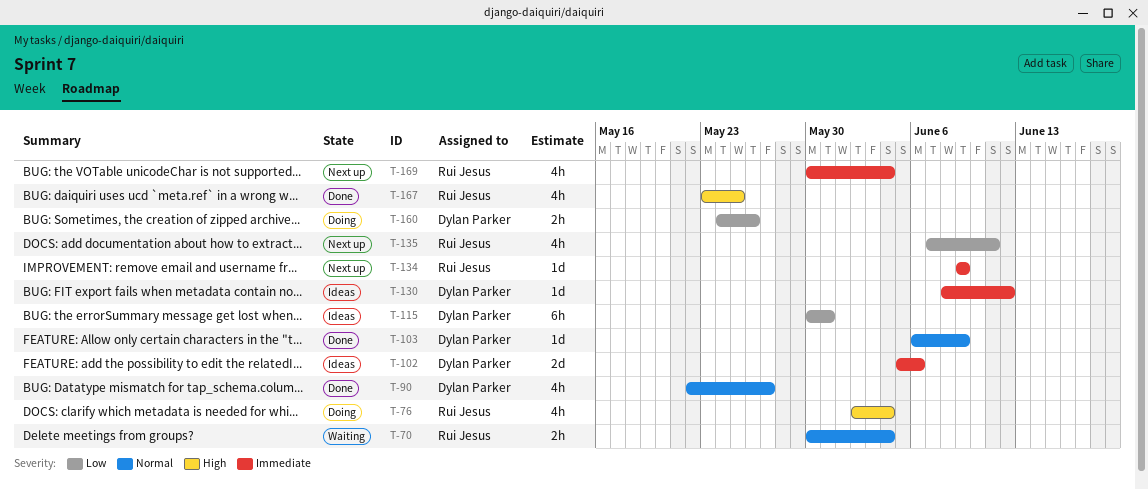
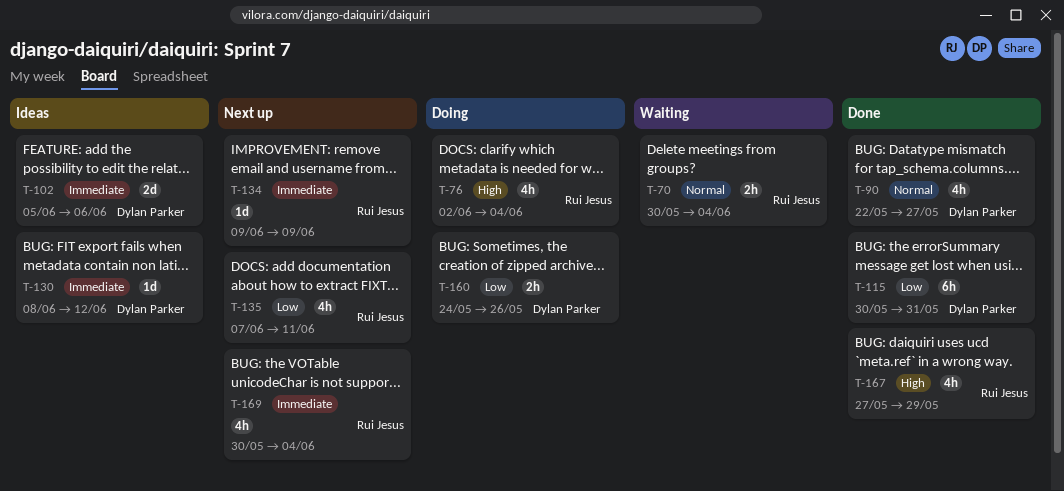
T-103: present -> none
T-115, status: Ideas -> Done
T-167, start: May 23 -> May 27
T-167, due: May 25 -> May 29

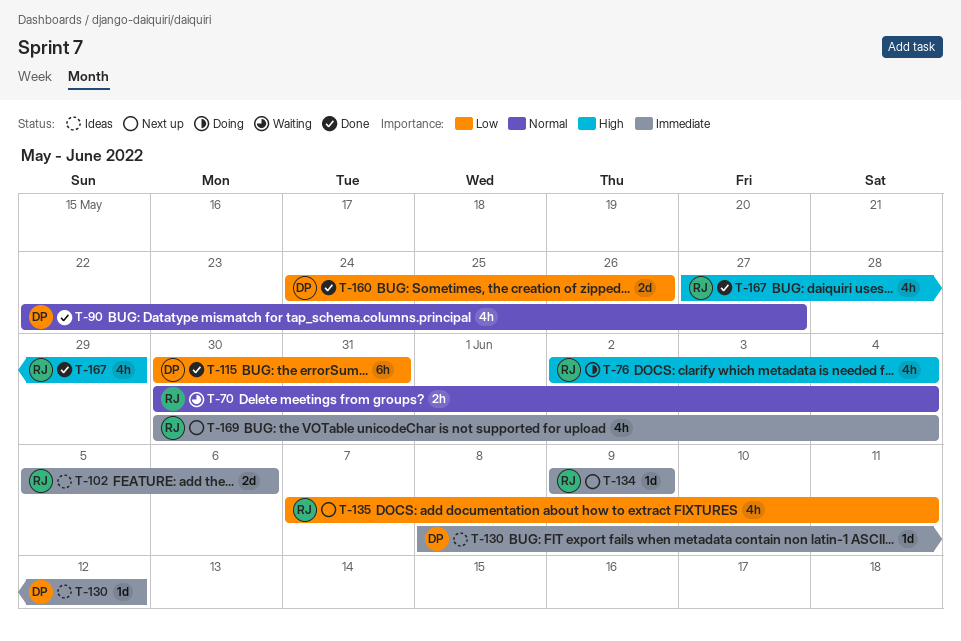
T-102, owner: Dylan Parker -> Rui Jesus
T-160, status: Doing -> Done
T-160, estimate: 2h -> 2d

